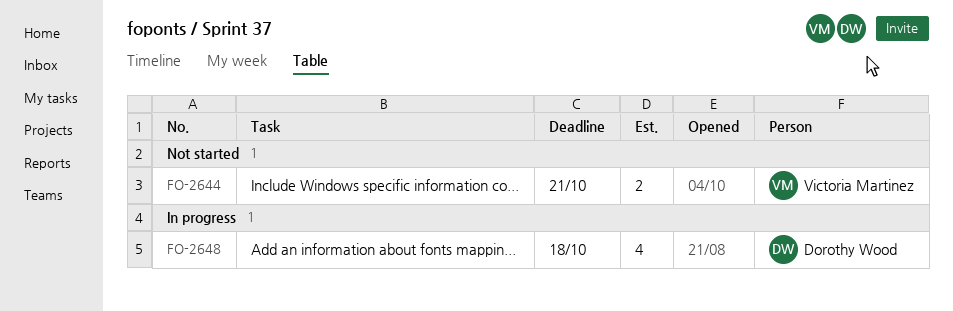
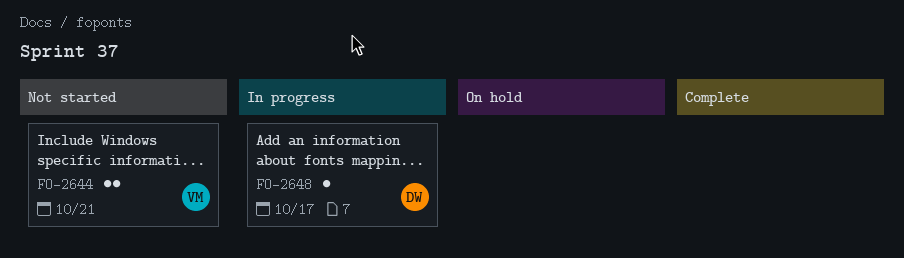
FO-2648, estimate: 4 -> 1
FO-2648, due: Oct 18 -> Oct 17

